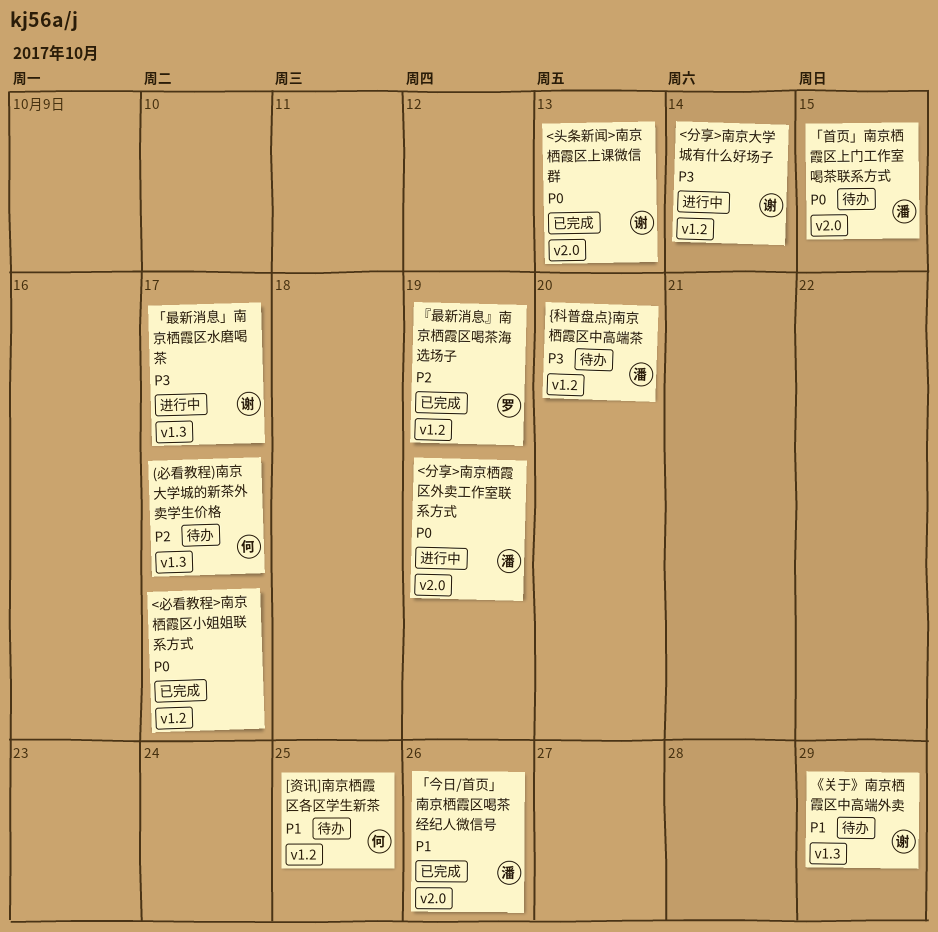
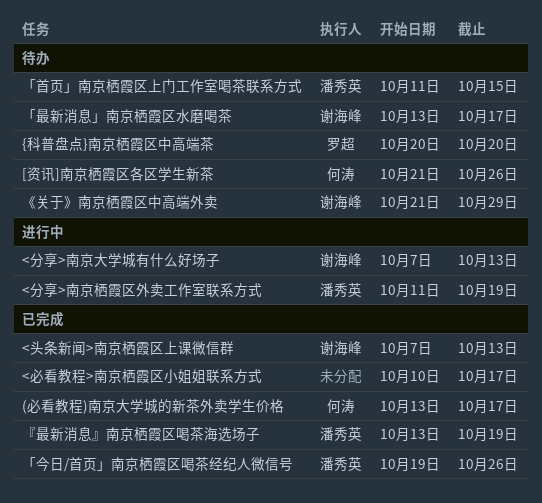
(必看教程)南京大学城的新茶外卖学生价格, status: 待办 -> 已完成
<分享>南京大学城有什么好场子, due: Oct 14 -> Oct 13
[资讯]南京栖霞区各区学生新茶, due: Oct 25 -> Oct 26
{科普盘点}南京栖霞区中高端茶, owner: 潘秀英 -> 罗超
「最新消息」南京栖霞区水磨喝茶, status: 进行中 -> 待办
『最新消息』南京栖霞区喝茶海选场子, owner: 罗超 -> 潘秀英

